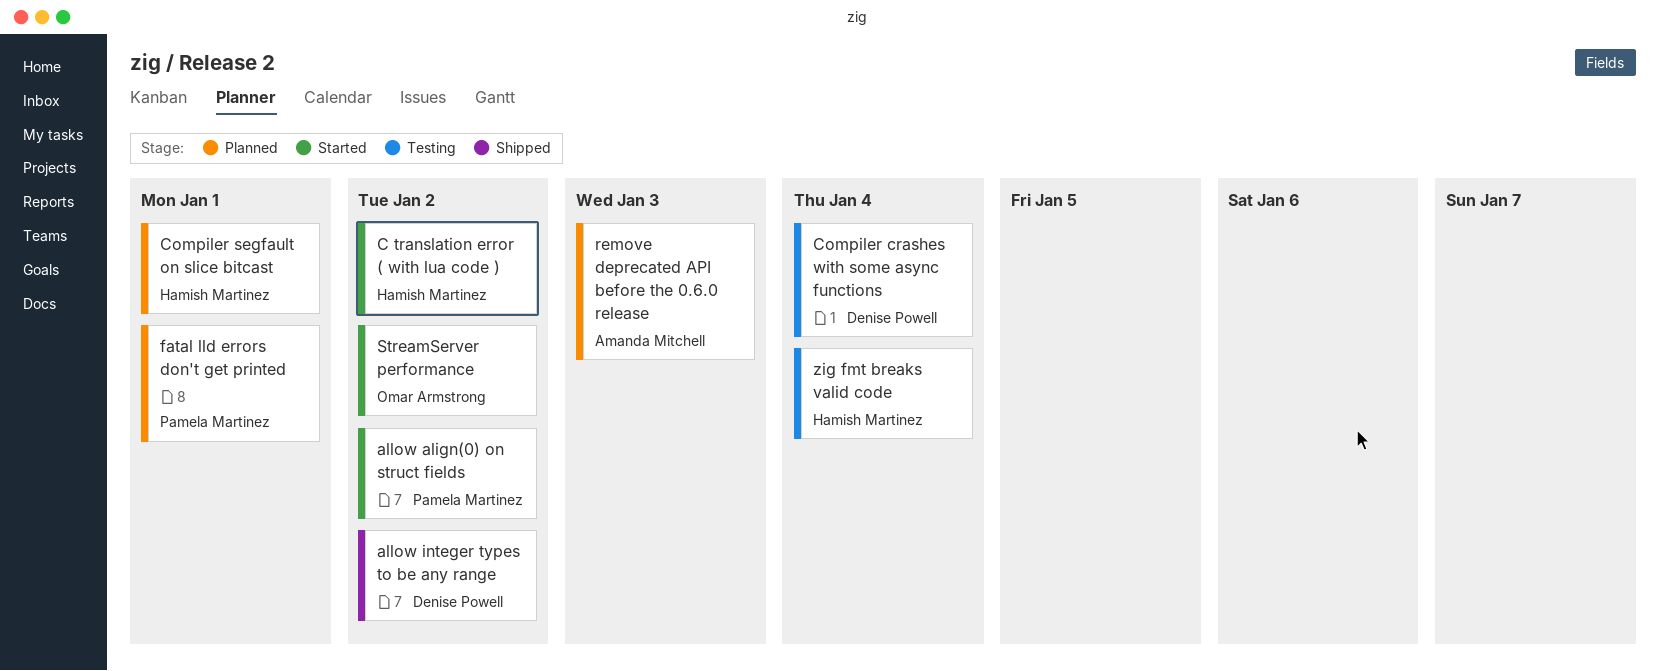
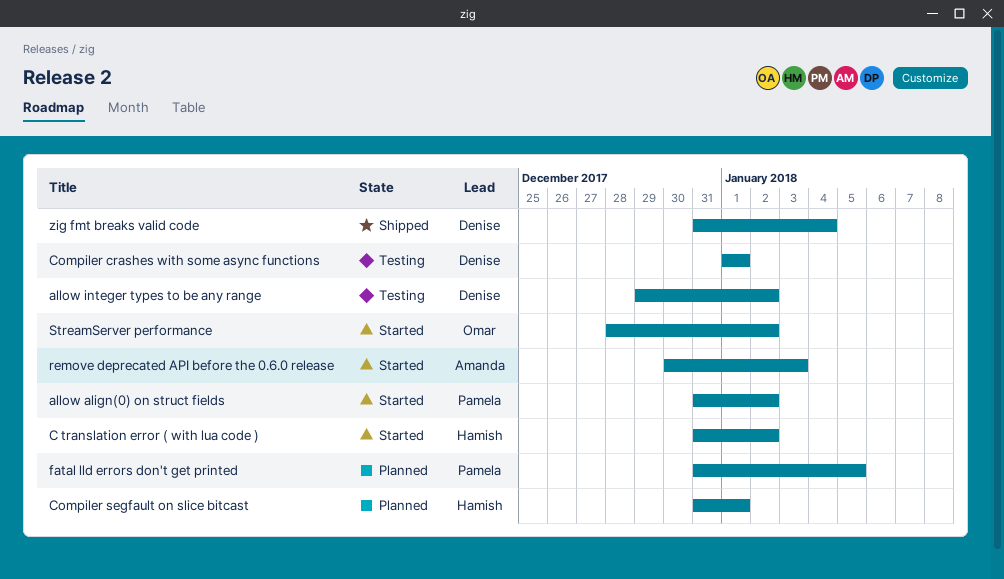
allow integer types to be any range, status: Shipped -> Testing
Compiler crashes with some async functions, due: Jan 4 -> Jan 1
fatal lld errors don't get printed, due: Jan 1 -> Jan 5
remove deprecated API before the 0.6.0 release, status: Planned -> Started
zig fmt breaks valid code, status: Testing -> Shipped
zig fmt breaks valid code, owner: Hamish Martinez -> Denise Powell

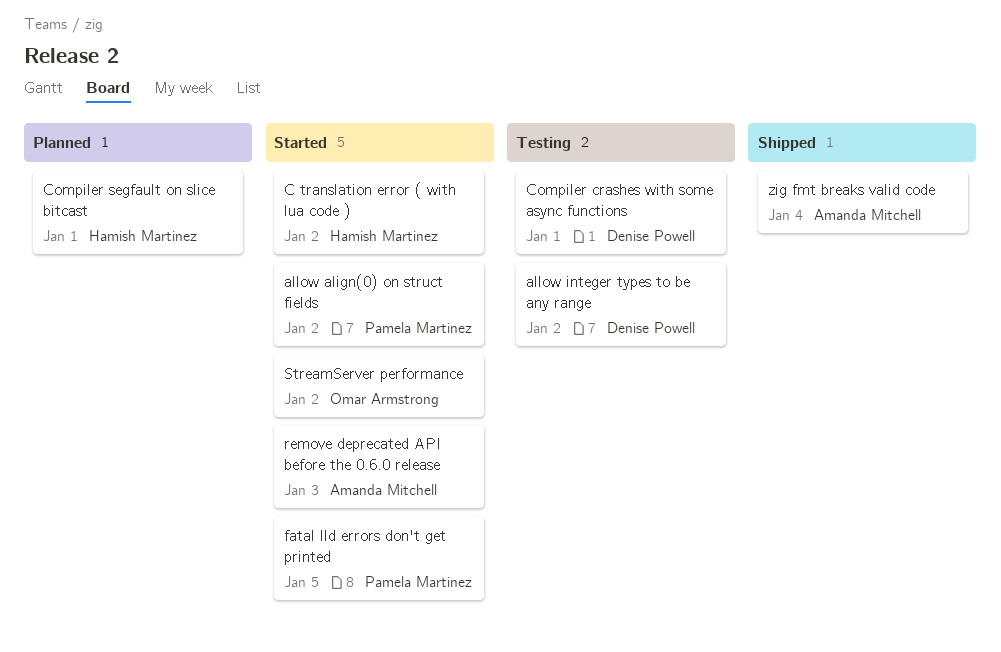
fatal lld errors don't get printed, status: Planned -> Started
zig fmt breaks valid code, owner: Denise Powell -> Amanda Mitchell

